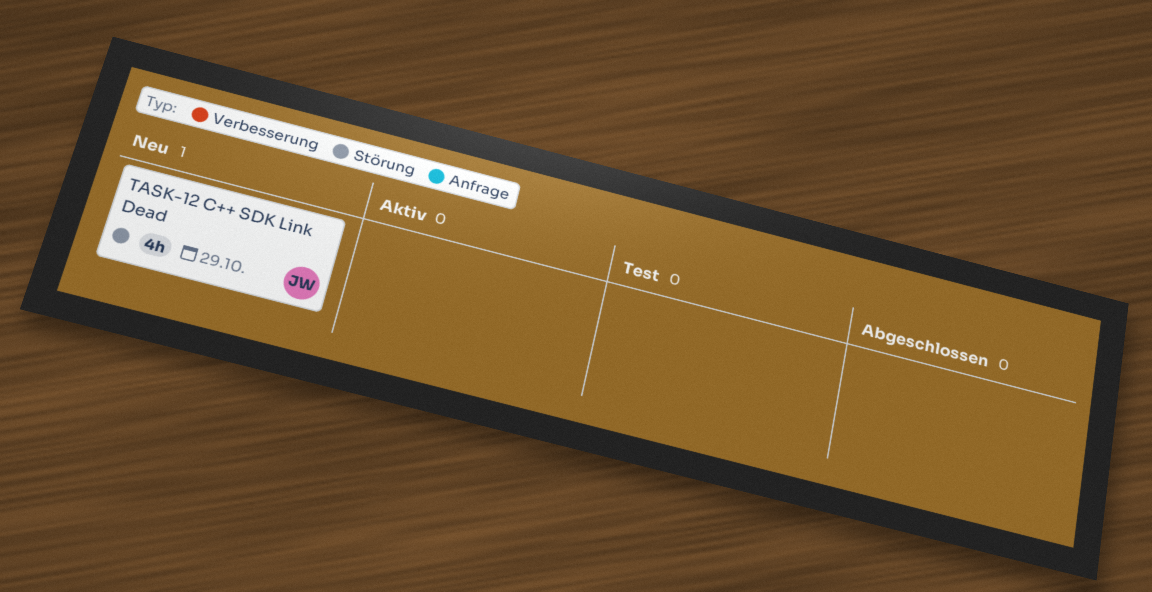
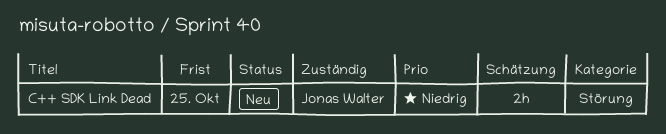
C++ SDK Link Dead, estimate: 4h -> 2h
C++ SDK Link Dead, due: Oct 29 -> Oct 25

